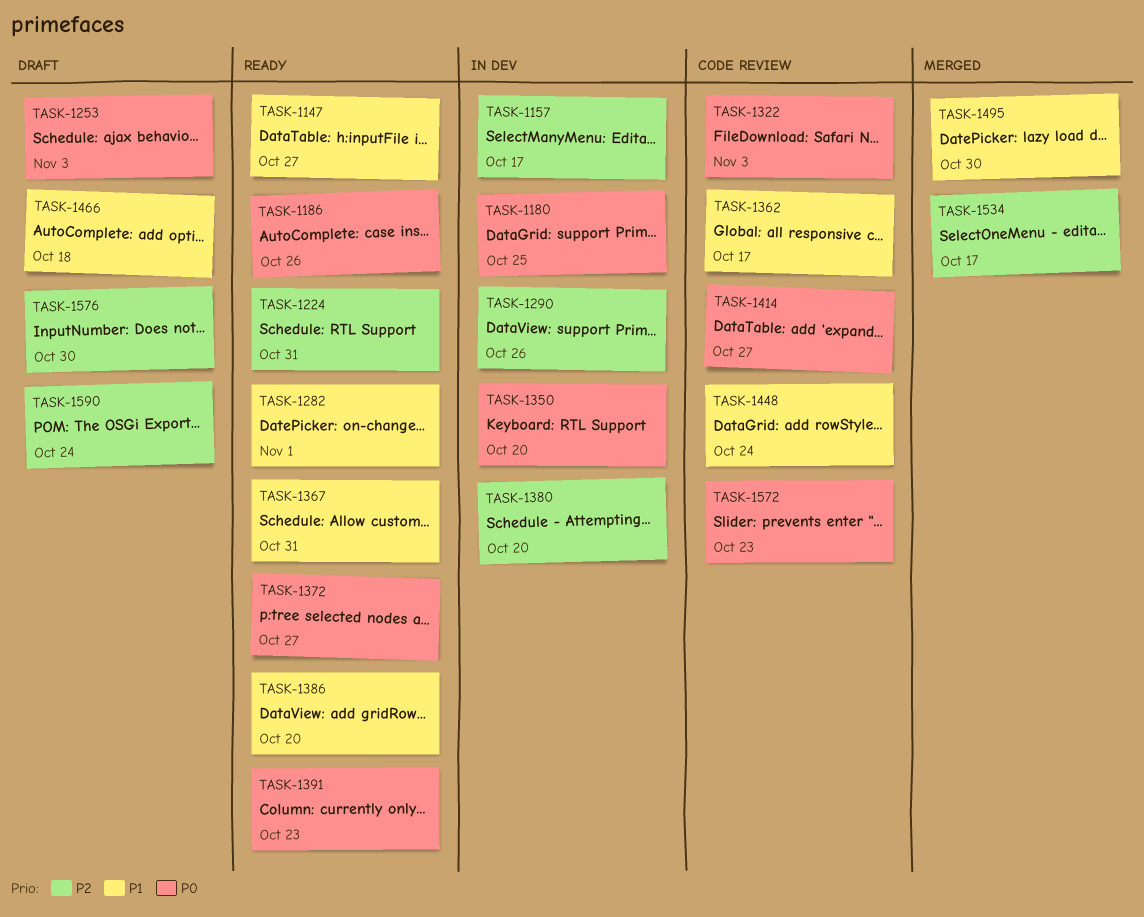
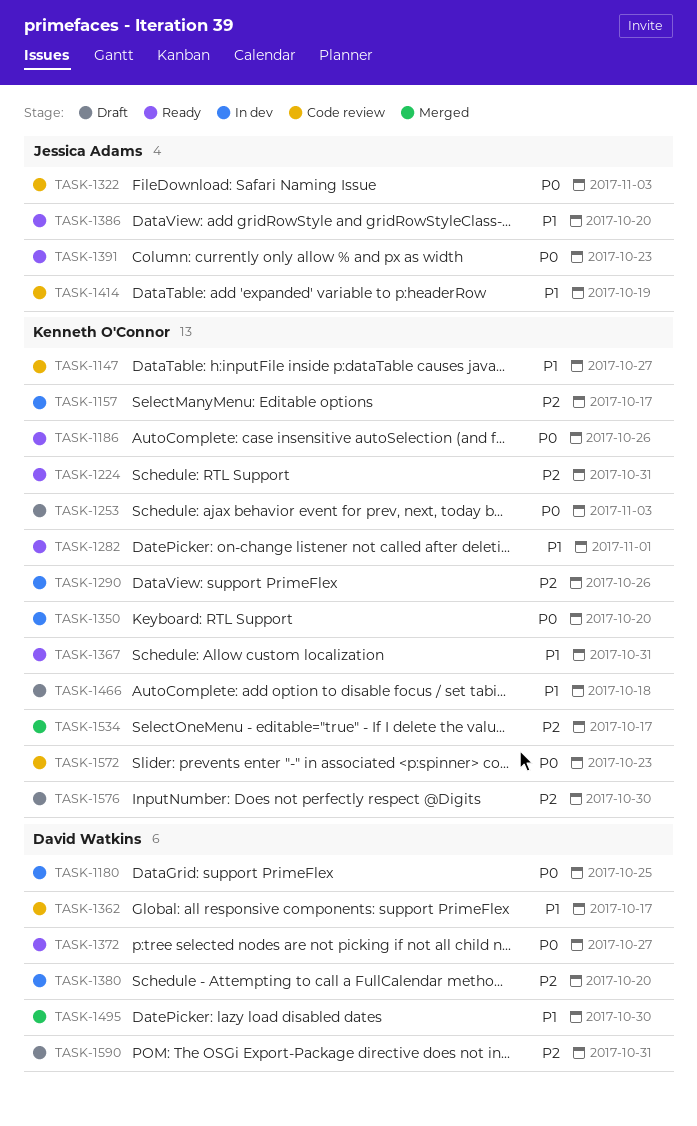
TASK-1147, status: Ready -> Code review
TASK-1414, priority: P0 -> P1
TASK-1414, due: Oct 27 -> Oct 19
TASK-1448: present -> none
TASK-1590, due: Oct 24 -> Oct 31

